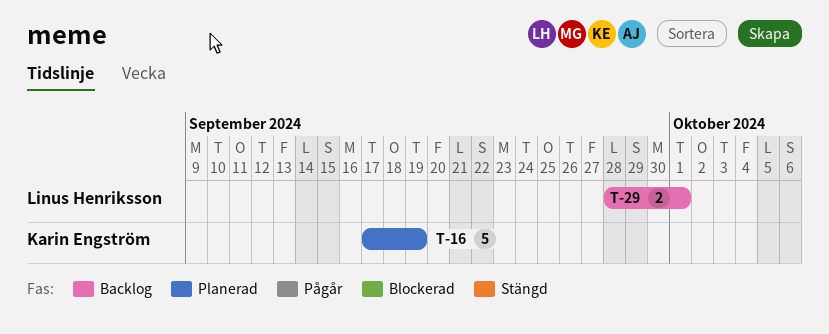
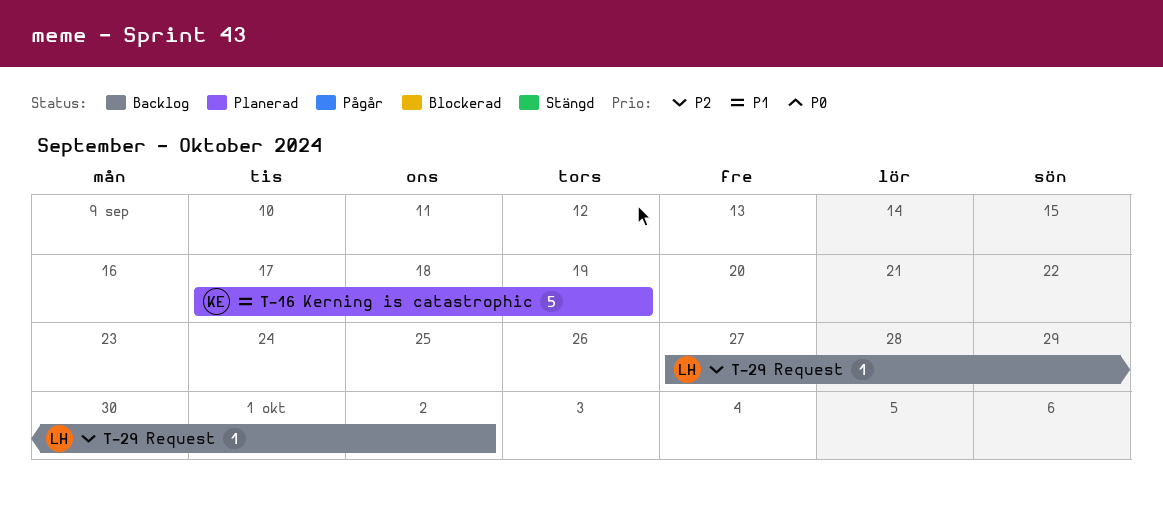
T-29, estimate: 2 -> 1
T-29, start: Sep 28 -> Sep 27
T-29, due: Oct 1 -> Oct 2

